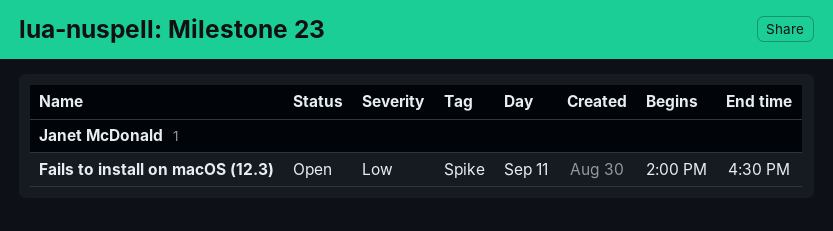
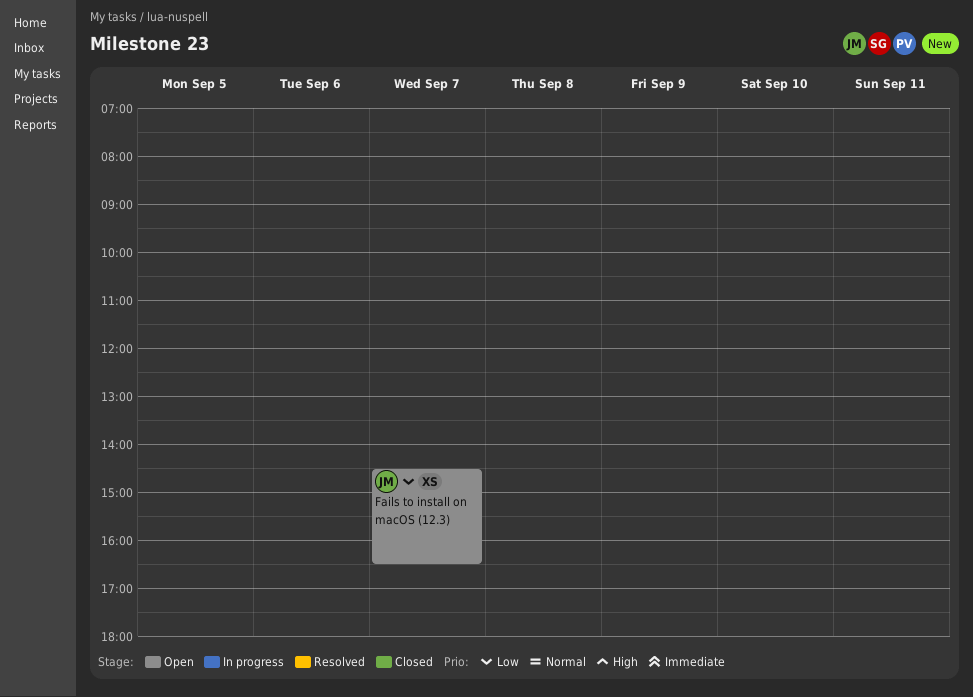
Fails to install on macOS (12.3), day: Sep 11 -> Sep 7
Fails to install on macOS (12.3), begins: 14:00 -> 14:30

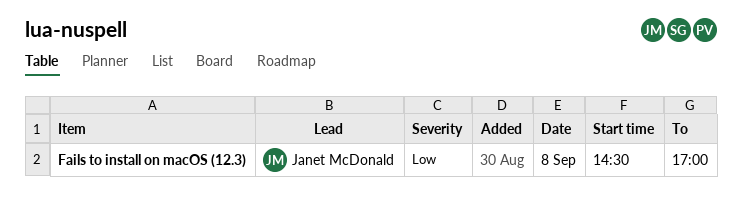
Fails to install on macOS (12.3), day: Sep 7 -> Sep 8
Fails to install on macOS (12.3), ends: 16:30 -> 17:00

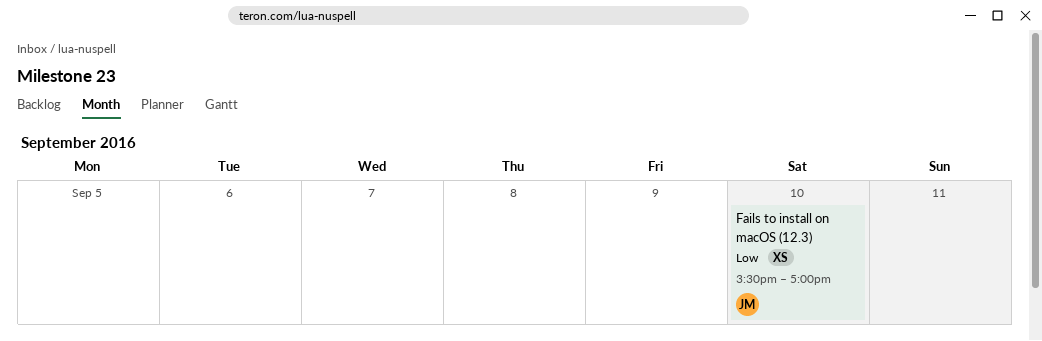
Fails to install on macOS (12.3), day: Sep 8 -> Sep 10
Fails to install on macOS (12.3), begins: 14:30 -> 15:30

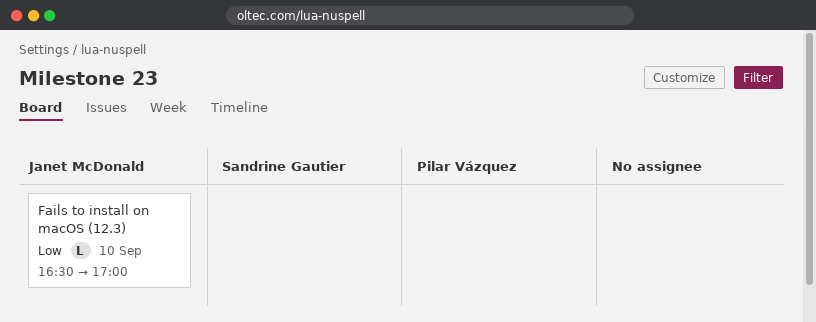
Fails to install on macOS (12.3), estimate: XS -> L
Fails to install on macOS (12.3), begins: 15:30 -> 16:30

